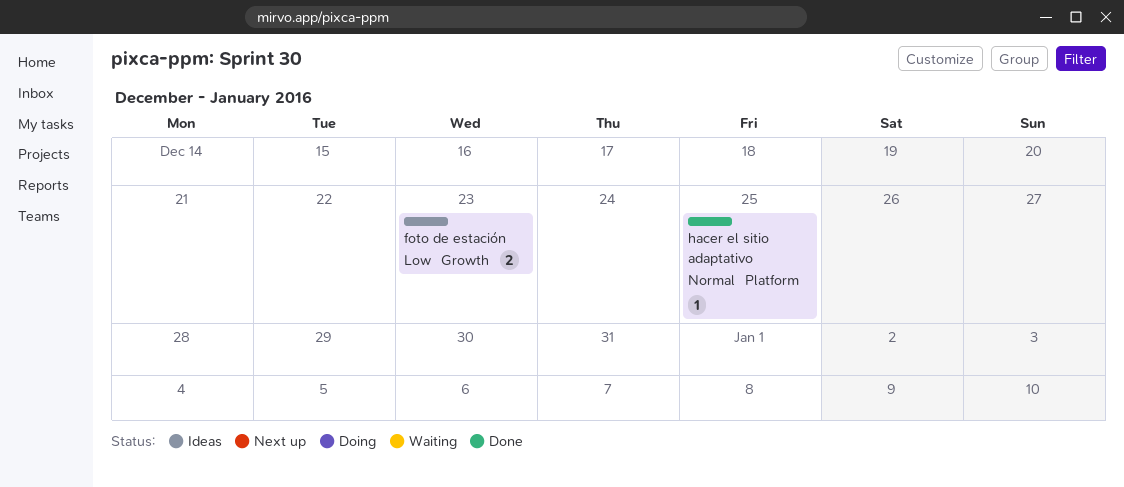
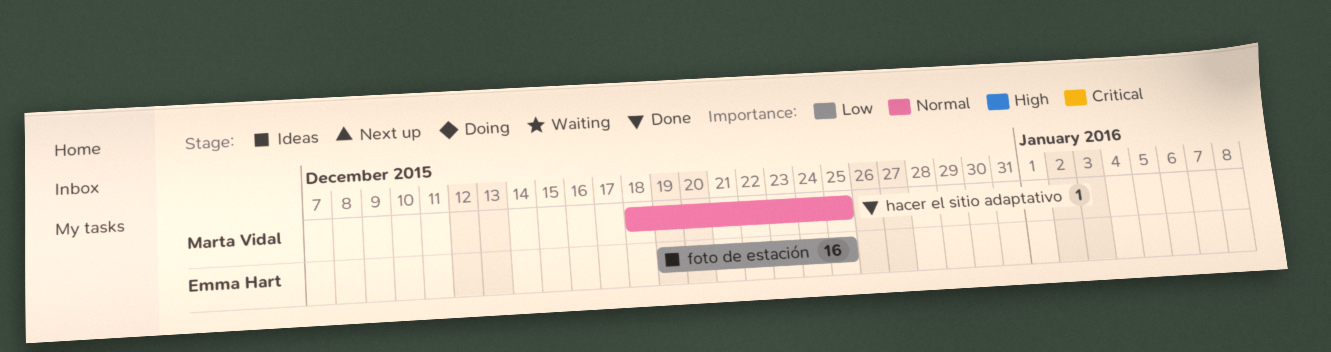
foto de estación, estimate: 2 -> 16
foto de estación, due: Dec 23 -> Dec 25

